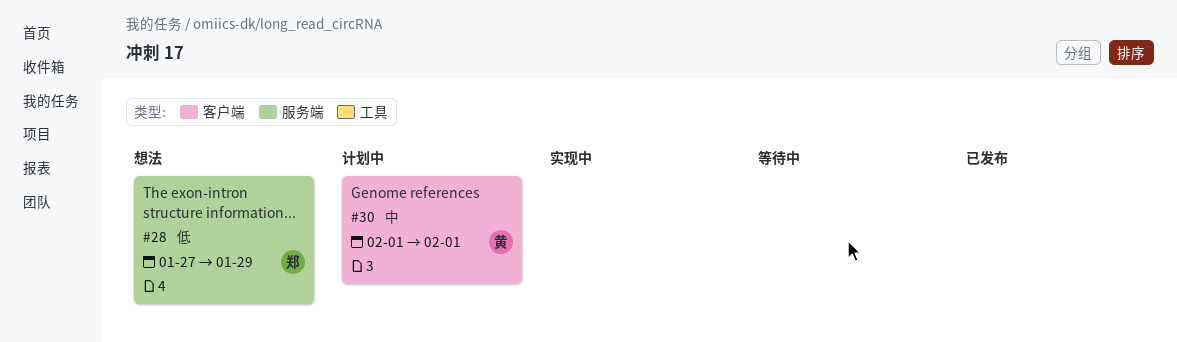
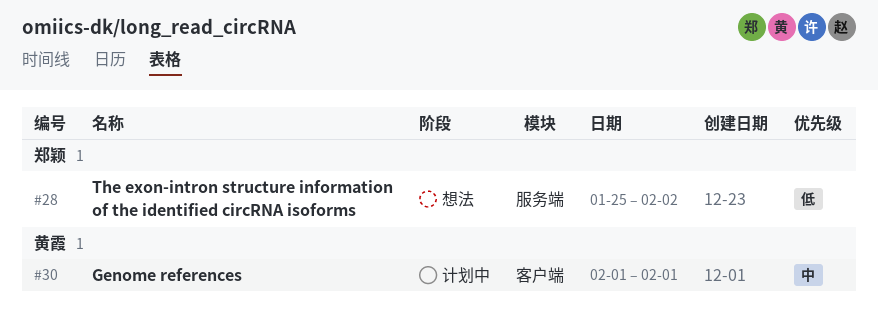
#28, start: Jan 27 -> Jan 25
#28, due: Jan 29 -> Feb 2

